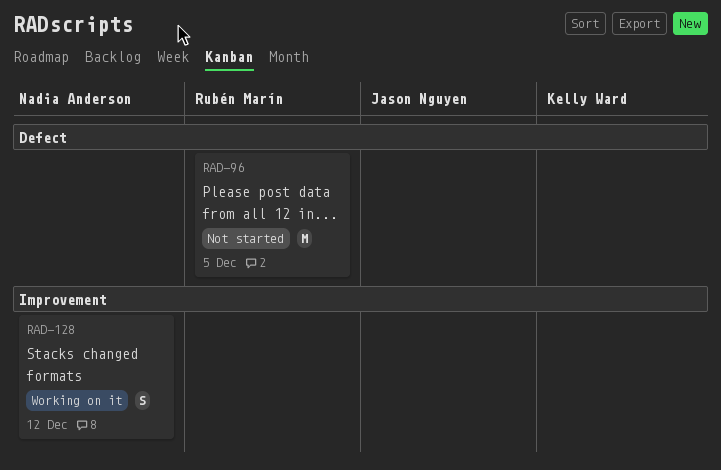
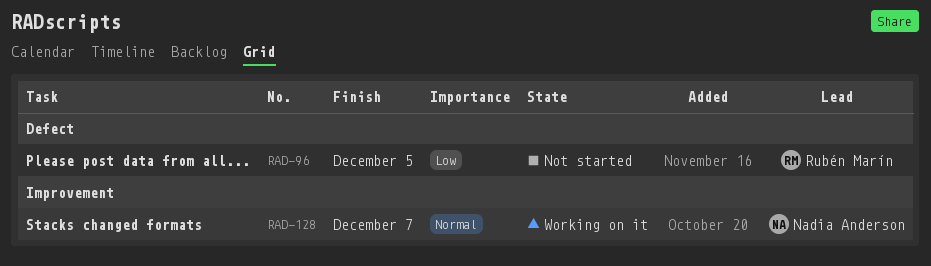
RAD-128, due: Dec 12 -> Dec 7

